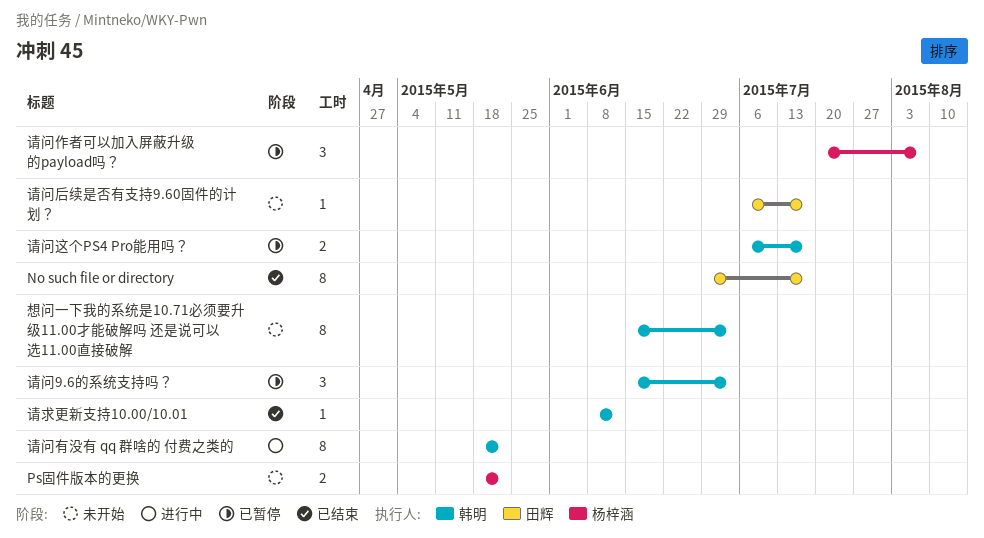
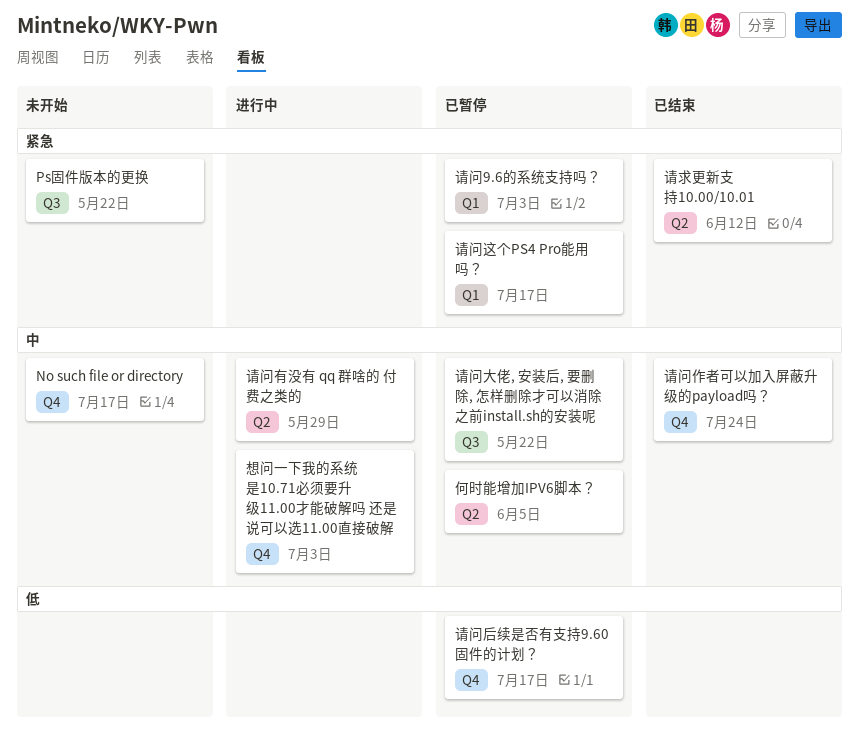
No such file or directory, status: 已结束 -> 未开始
何时能增加IPV6脚本？: none -> present
想问一下我的系统是10.71必须要升级11.00才能破解吗 还是说可以选11.00直接破解, status: 未开始 -> 进行中
请问作者可以加入屏蔽升级的payload吗？, status: 已暂停 -> 已结束
请问作者可以加入屏蔽升级的payload吗？, due: Aug 7 -> Jul 24
请问后续是否有支持9.60固件的计划？, status: 未开始 -> 已暂停
请问大佬, 安装后, 要删除, 怎样删除才可以消除之前install.sh的安装呢: none -> present
请问有没有 qq 群啥的 付费之类的, due: May 22 -> May 29

